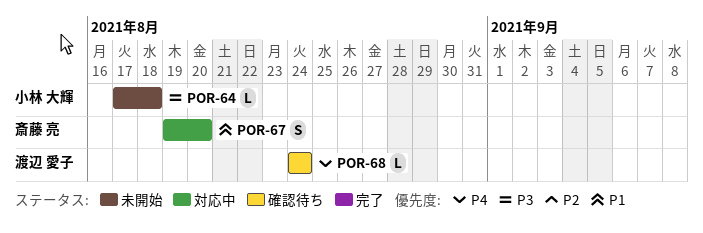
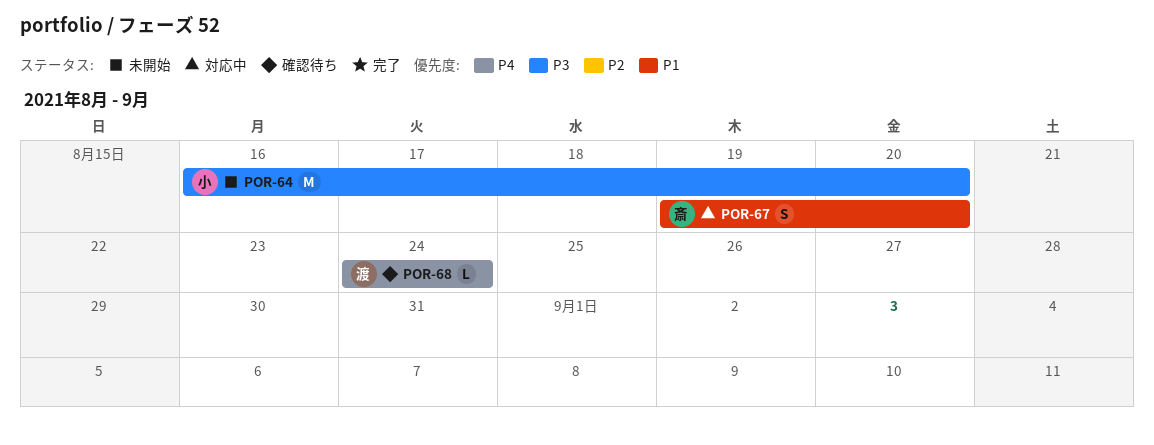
POR-64, estimate: L -> M
POR-64, start: Aug 17 -> Aug 16
POR-64, due: Aug 18 -> Aug 20

